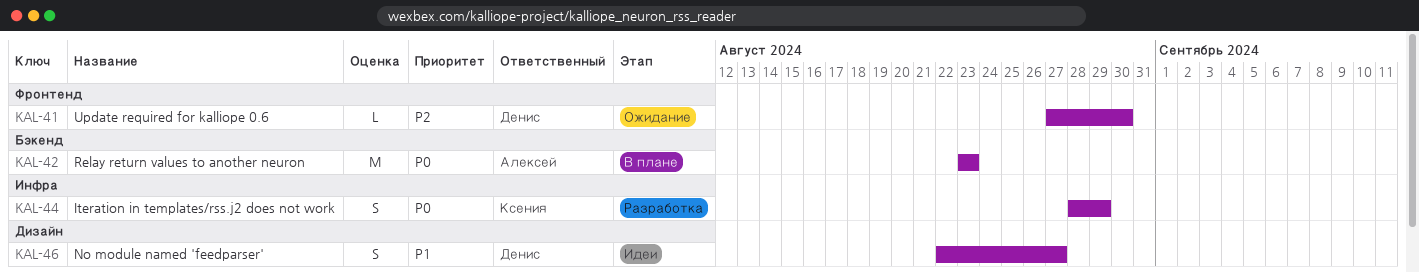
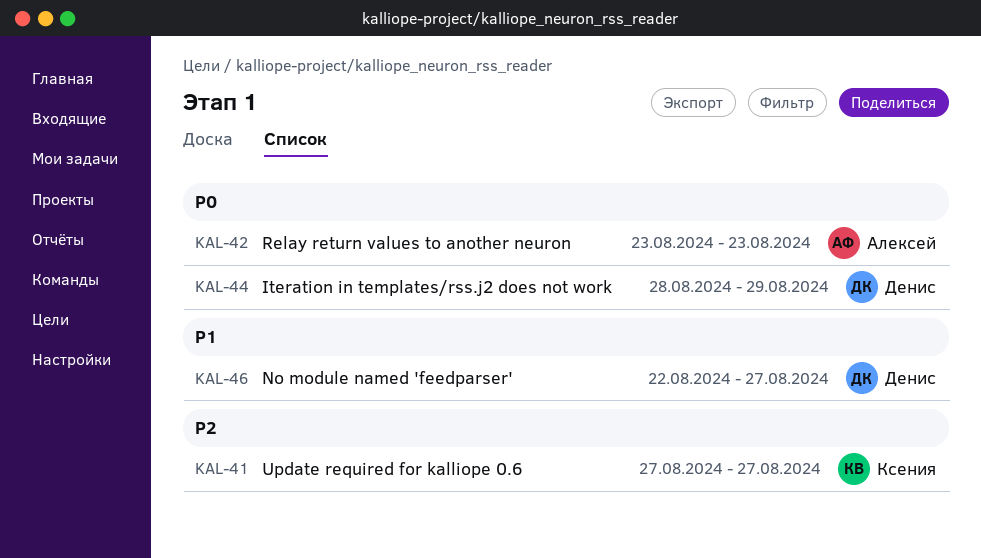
KAL-41, owner: Денис -> Ксения
KAL-41, due: Aug 30 -> Aug 27
KAL-44, owner: Ксения -> Денис

